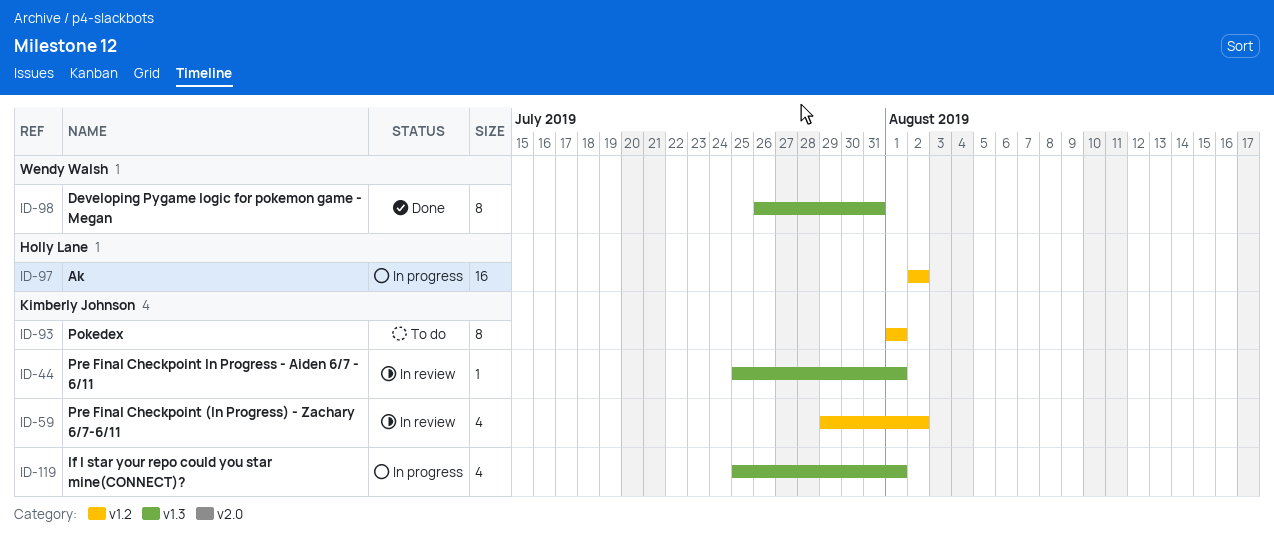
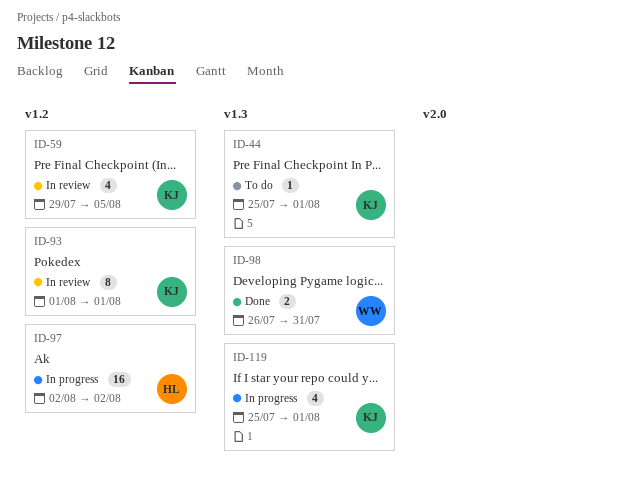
ID-44, status: In review -> To do
ID-59, due: Aug 2 -> Aug 5
ID-93, status: To do -> In review
ID-98, estimate: 8 -> 2

